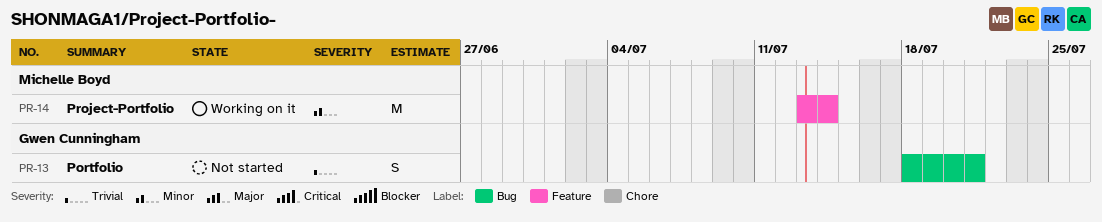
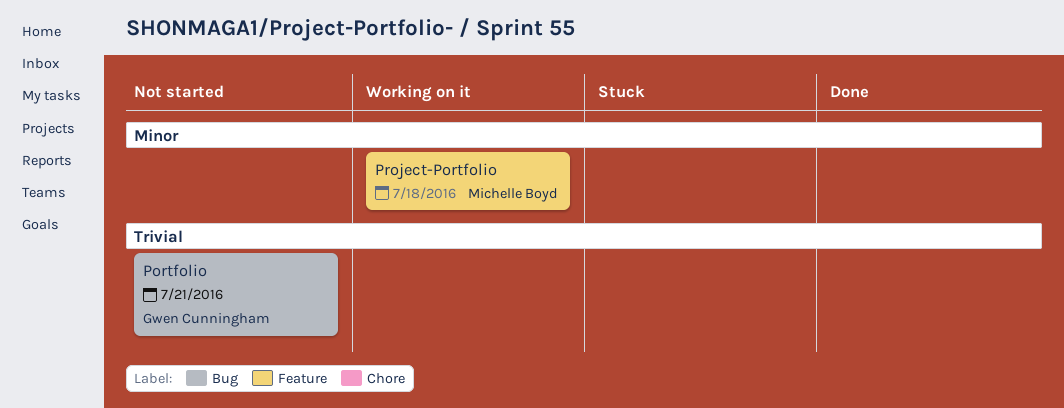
Project-Portfolio, due: Jul 14 -> Jul 18

